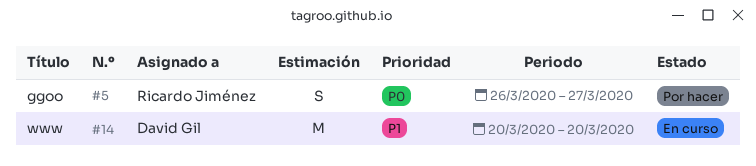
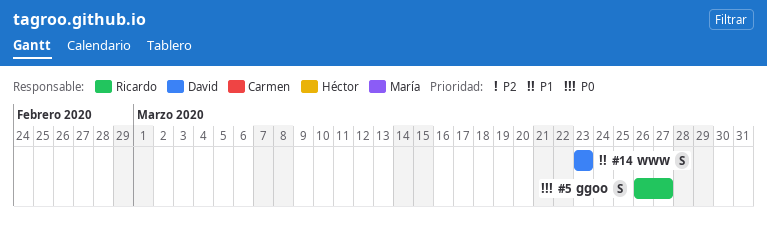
#14, estimate: M -> S
#14, start: Mar 20 -> Mar 23
#14, due: Mar 20 -> Mar 23

